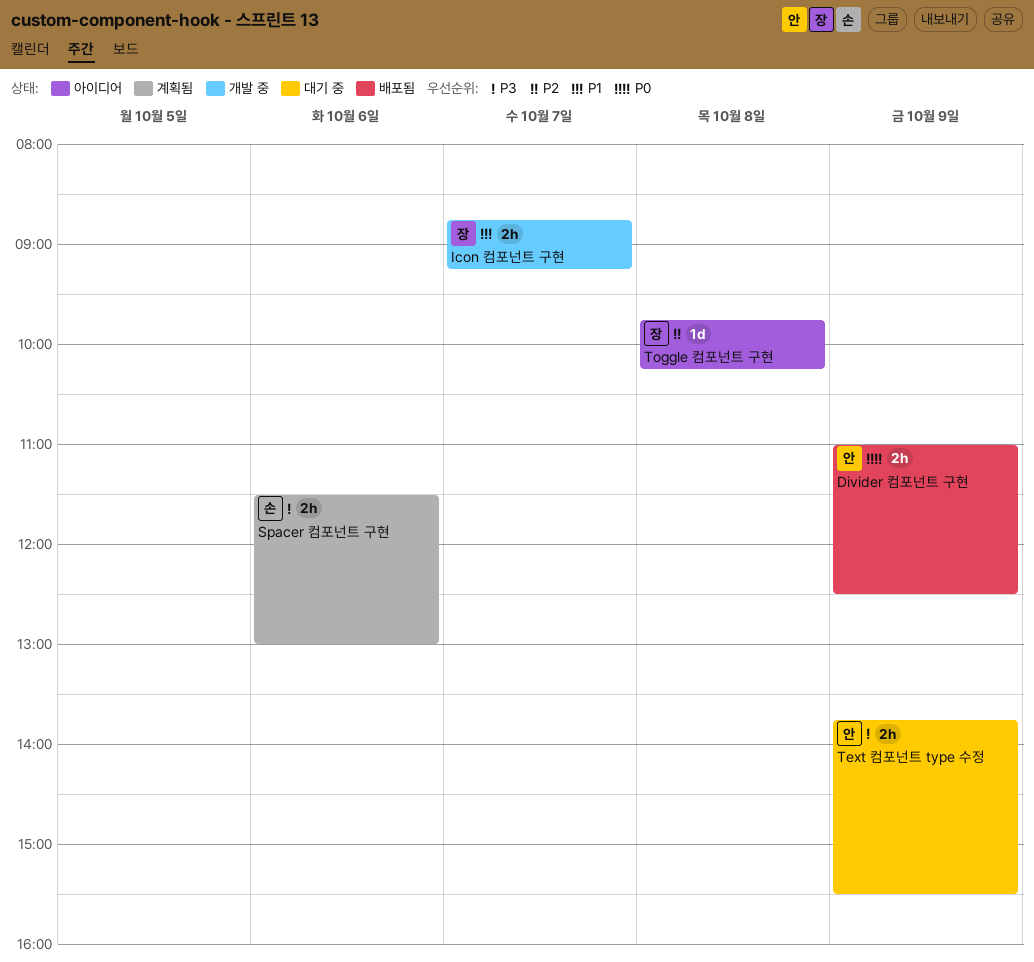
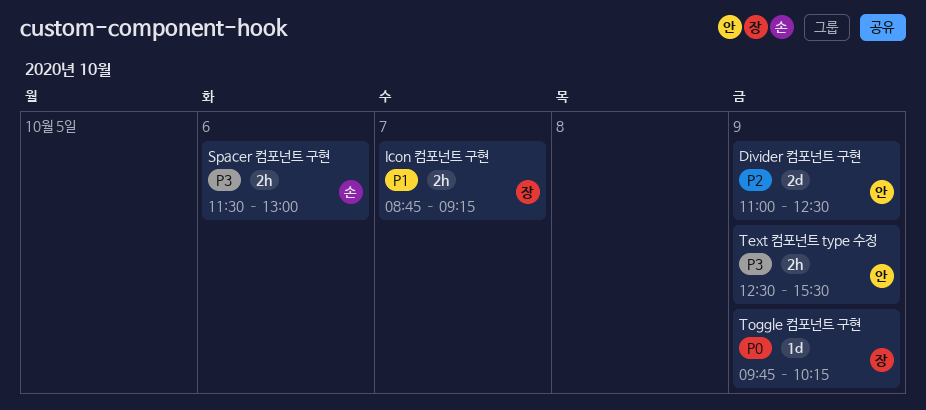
Divider 컴포넌트 구현, priority: P0 -> P2
Divider 컴포넌트 구현, estimate: 2h -> 2d
Text 컴포넌트 type 수정, begins: 13:45 -> 12:30
Toggle 컴포넌트 구현, priority: P2 -> P0
Toggle 컴포넌트 구현, day: Oct 8 -> Oct 9

